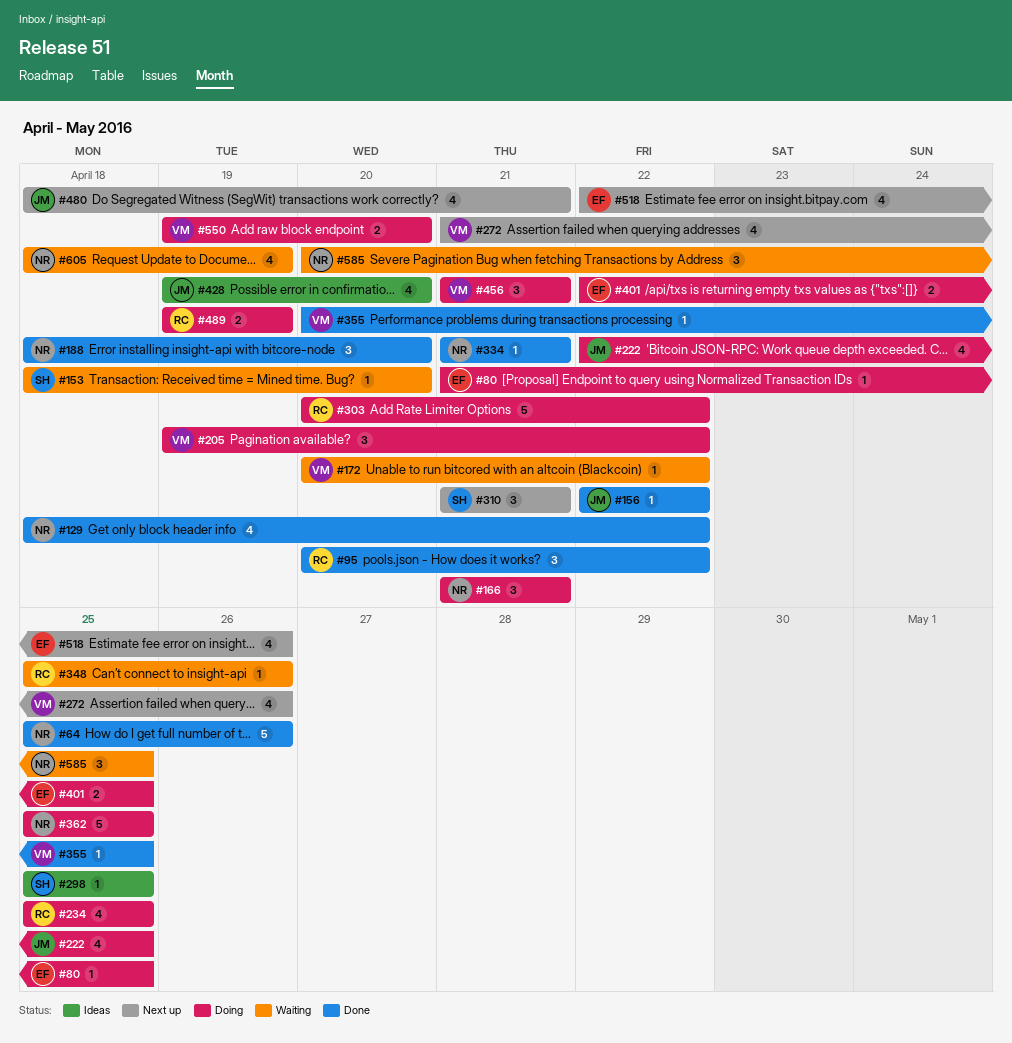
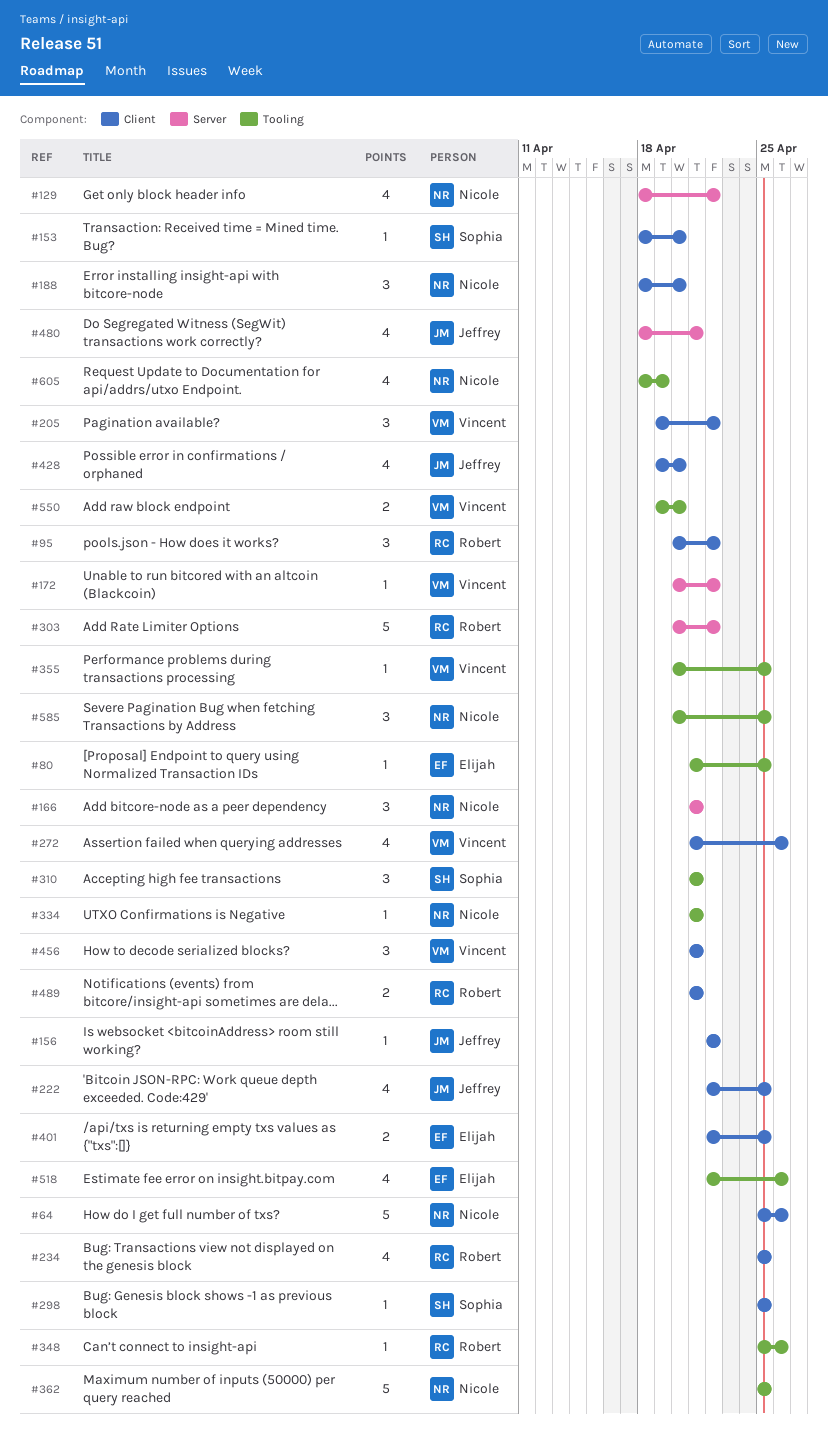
#489, start: Apr 19 -> Apr 21
#489, due: Apr 19 -> Apr 21

